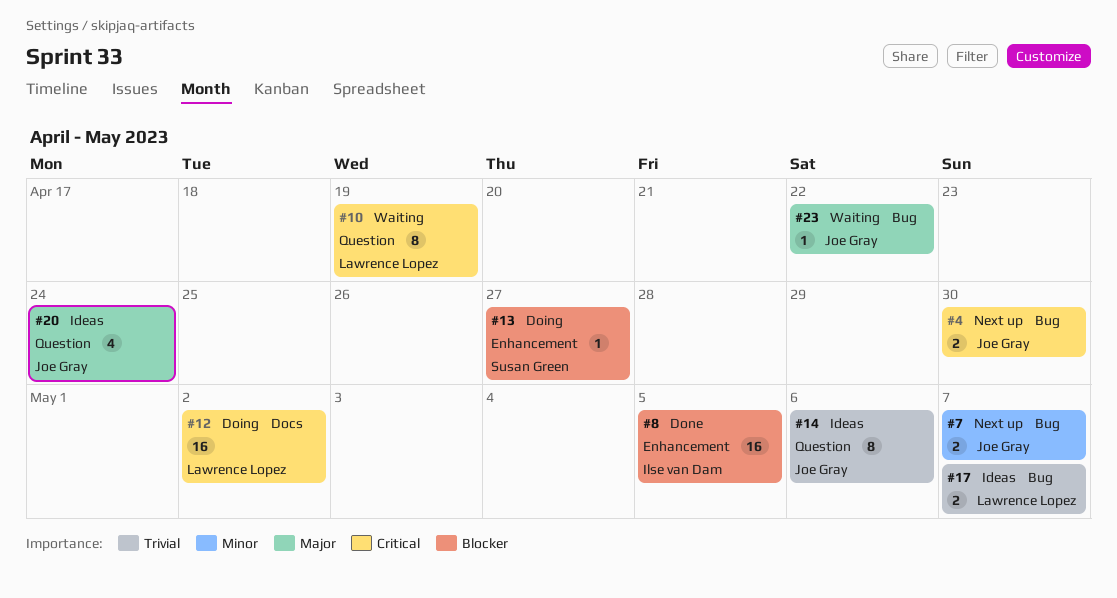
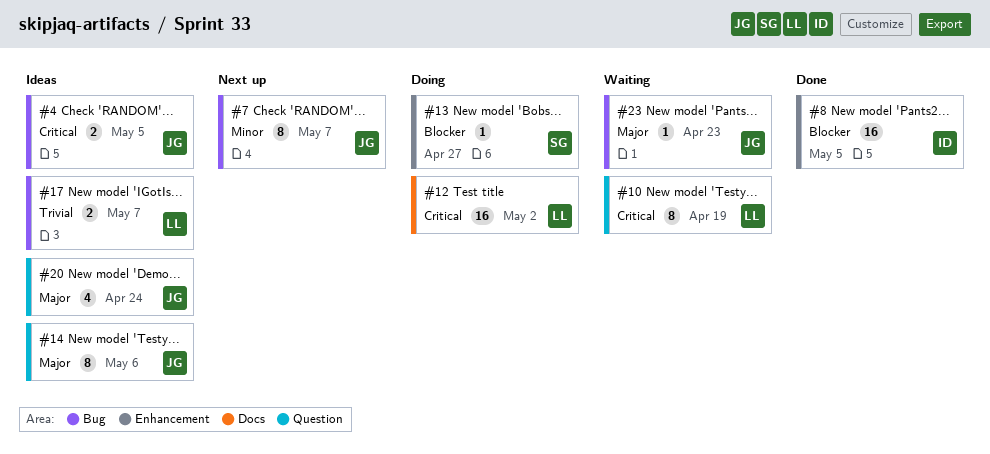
#4, status: Next up -> Ideas
#4, due: Apr 30 -> May 5
#7, estimate: 2 -> 8
#14, priority: Trivial -> Major
#23, due: Apr 22 -> Apr 23

